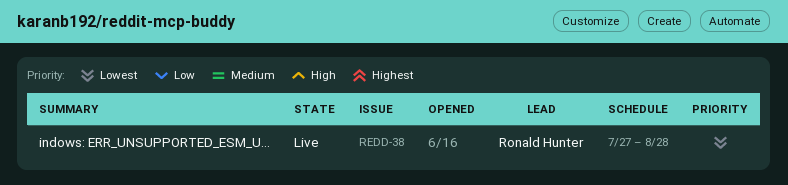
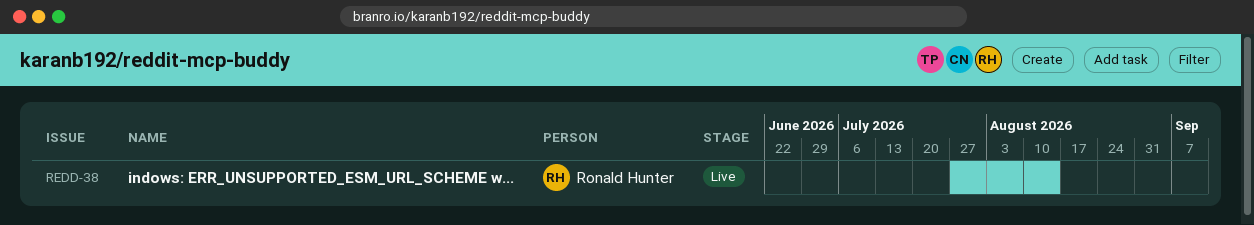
REDD-38, due: Aug 28 -> Aug 14

